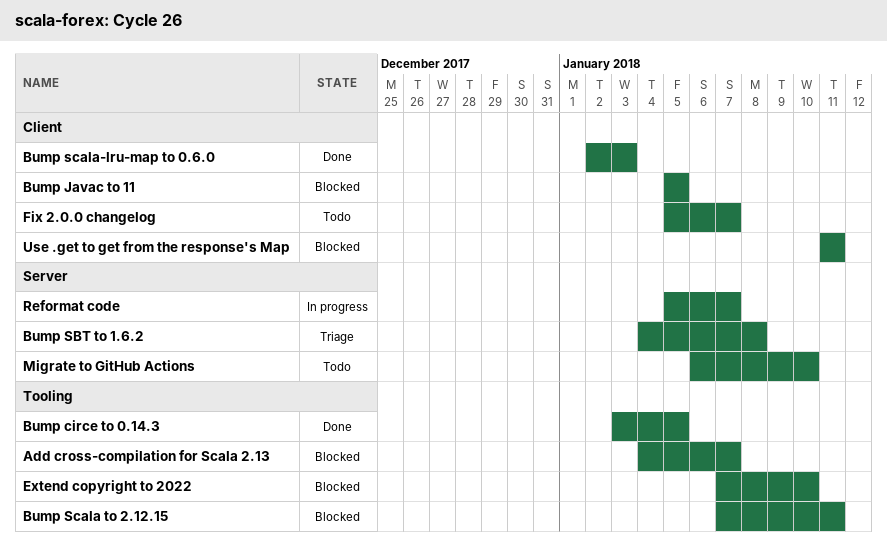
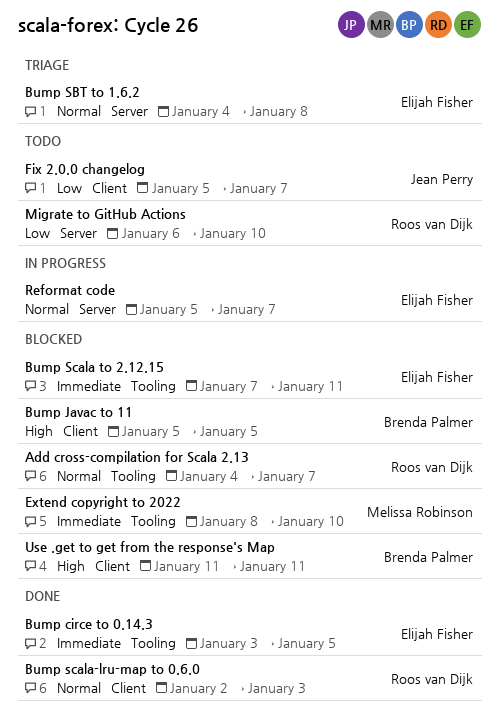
Extend copyright to 2022, start: Jan 7 -> Jan 8

